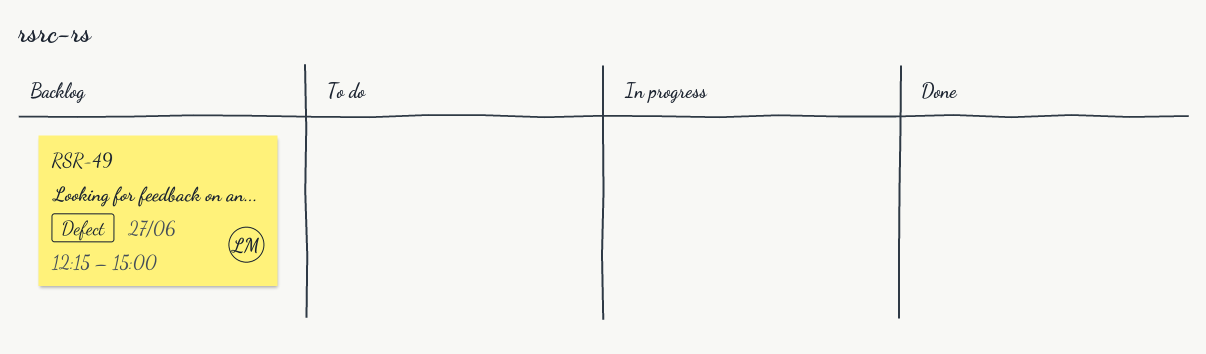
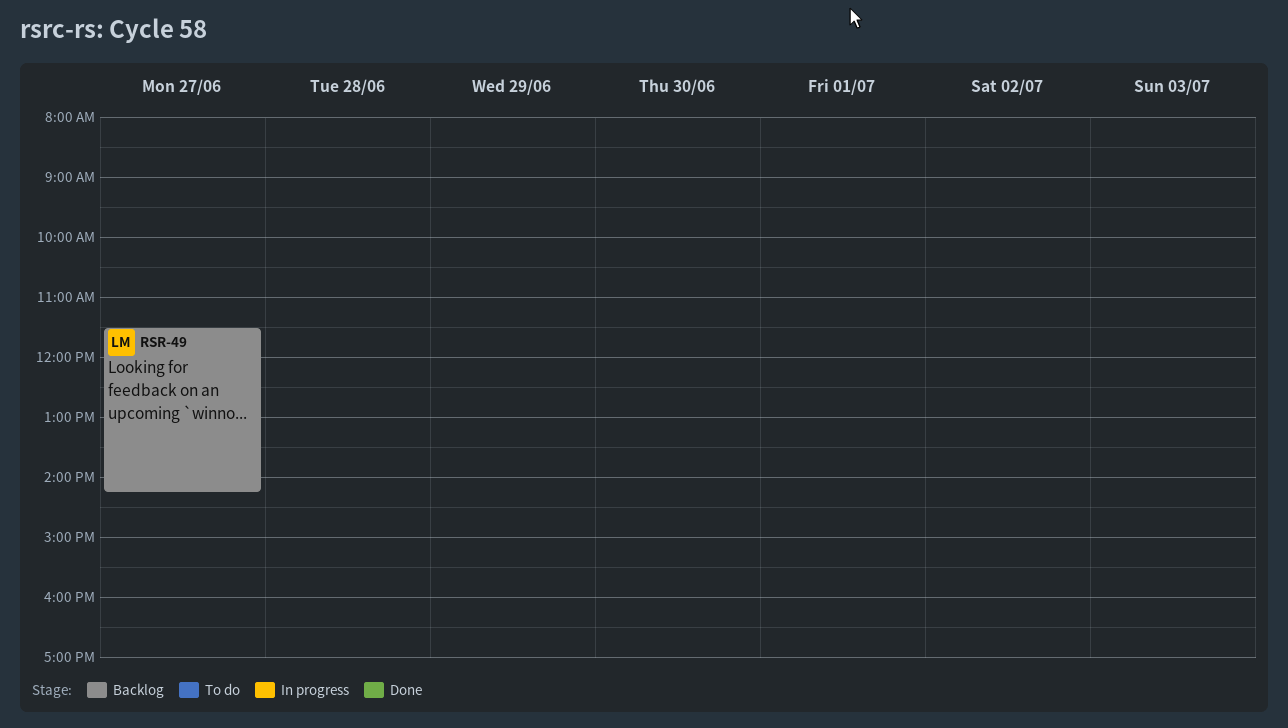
RSR-49, begins: 12:15 -> 11:30
RSR-49, ends: 15:00 -> 14:15

